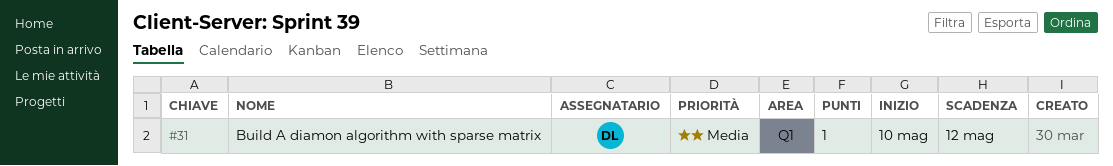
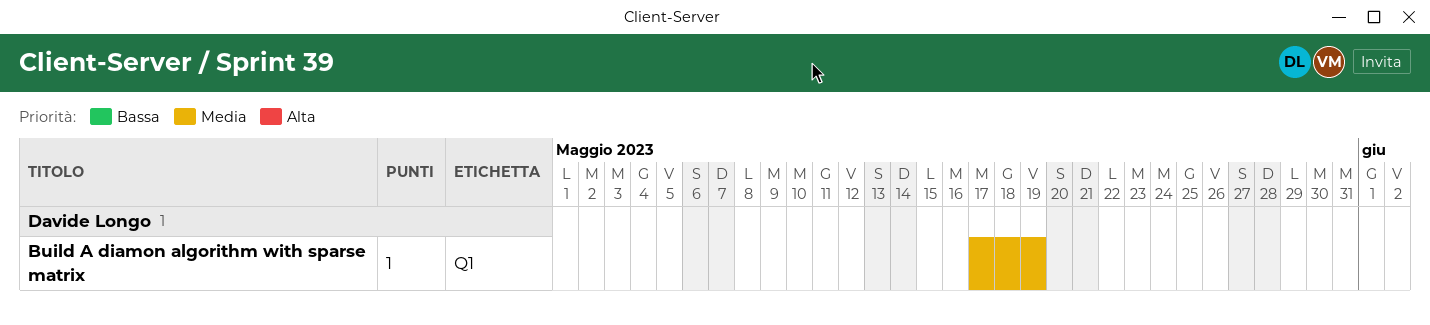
Build A diamon algorithm with sparse matrix, start: May 10 -> May 17
Build A diamon algorithm with sparse matrix, due: May 12 -> May 19

